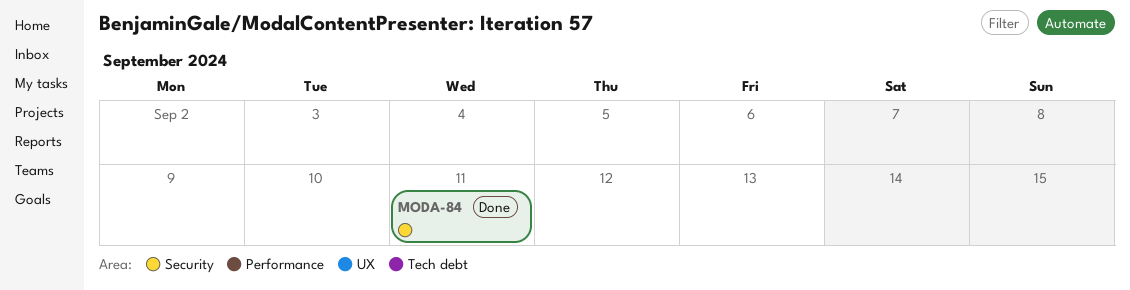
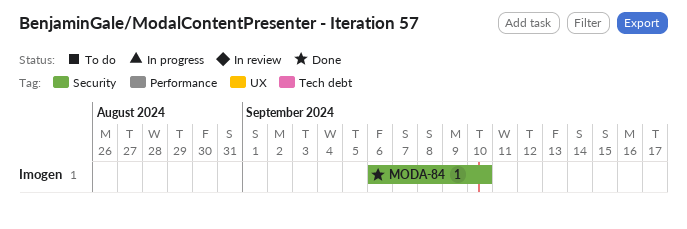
MODA-84, due: Sep 11 -> Sep 10

